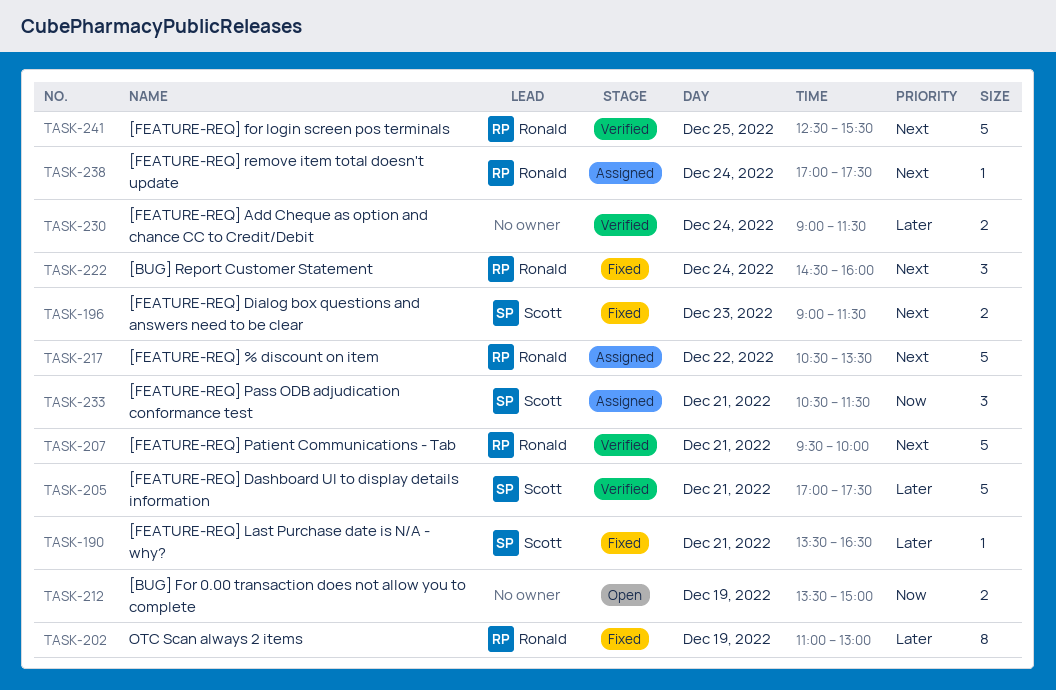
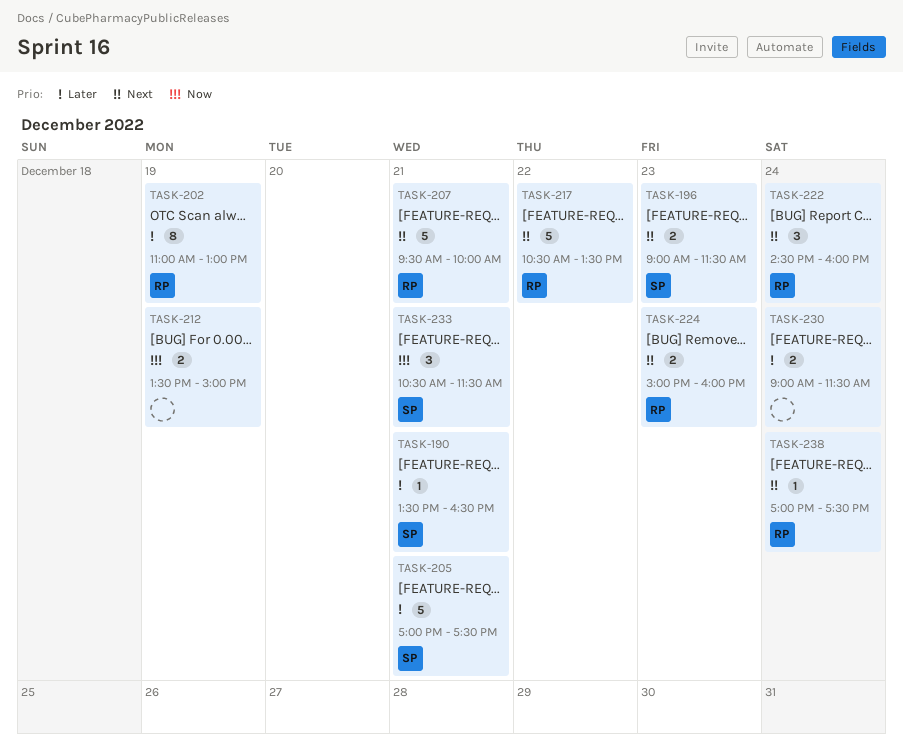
TASK-224: none -> present
TASK-241: present -> none

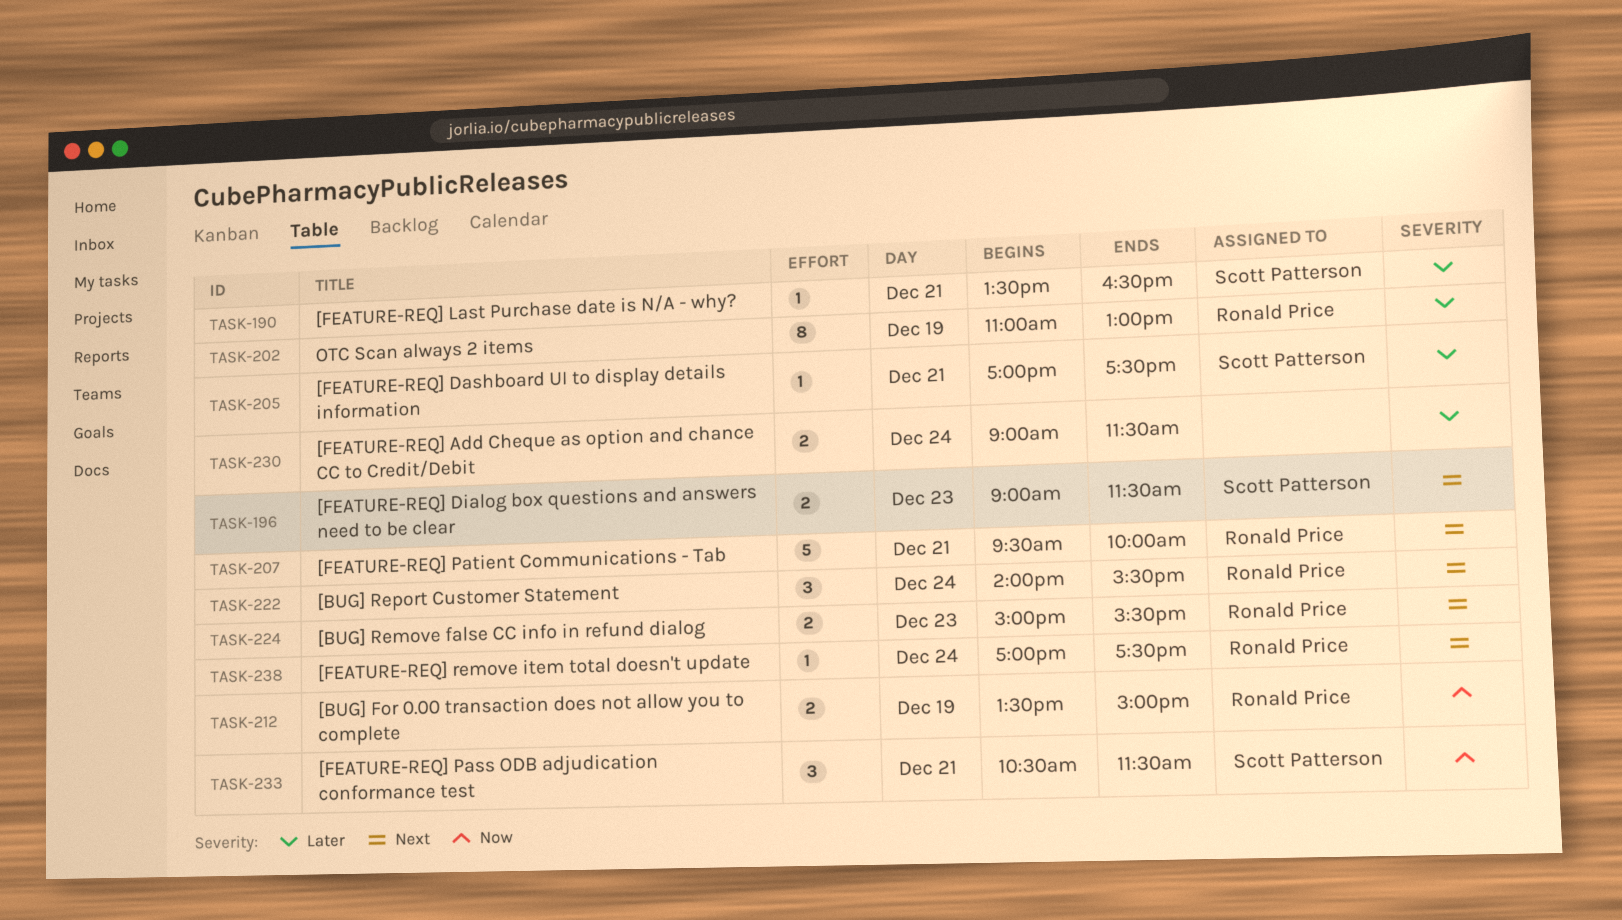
TASK-205, estimate: 5 -> 1
TASK-212, owner: none -> Ronald Price
TASK-217: present -> none
TASK-222, begins: 14:30 -> 14:00
TASK-222, ends: 16:00 -> 15:30
TASK-224, ends: 16:00 -> 15:30

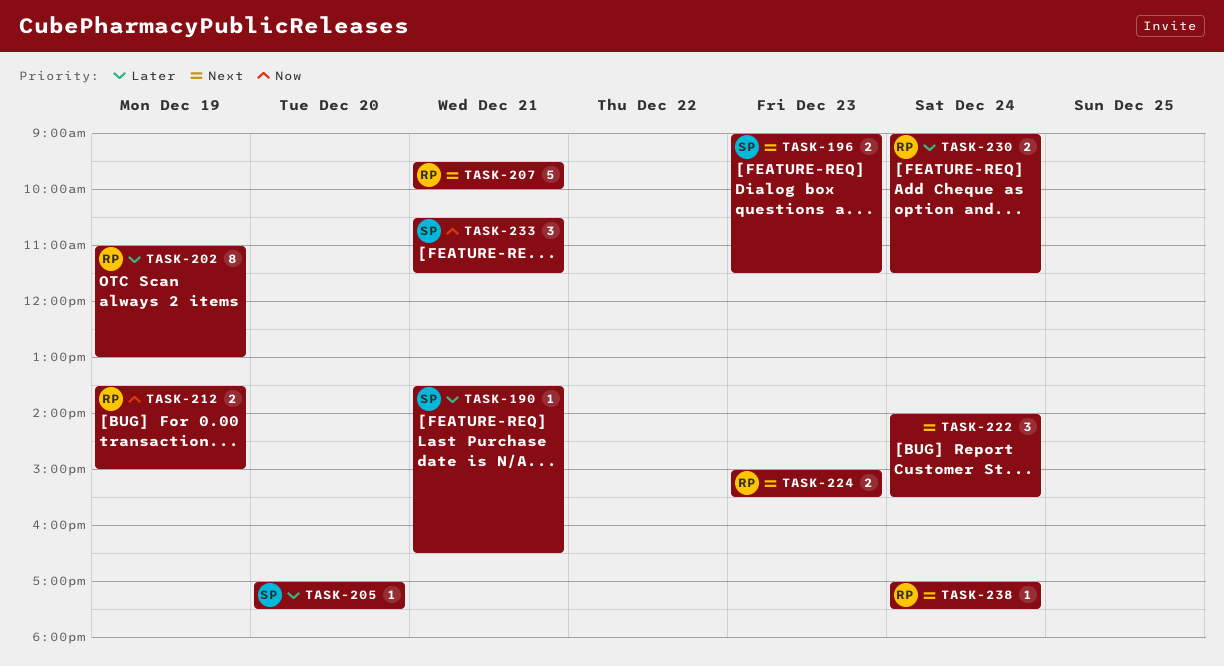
TASK-205, day: Dec 21 -> Dec 20
TASK-222, owner: Ronald Price -> none
TASK-230, owner: none -> Ronald Price

